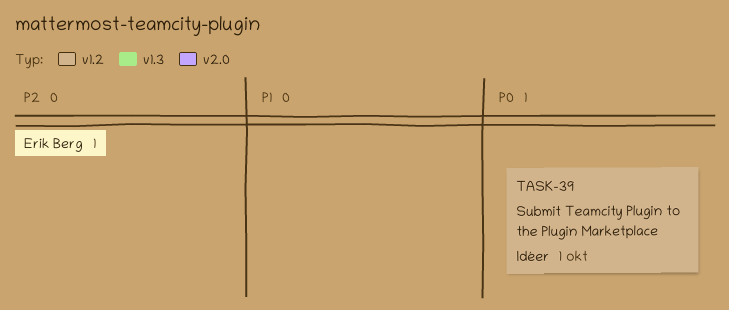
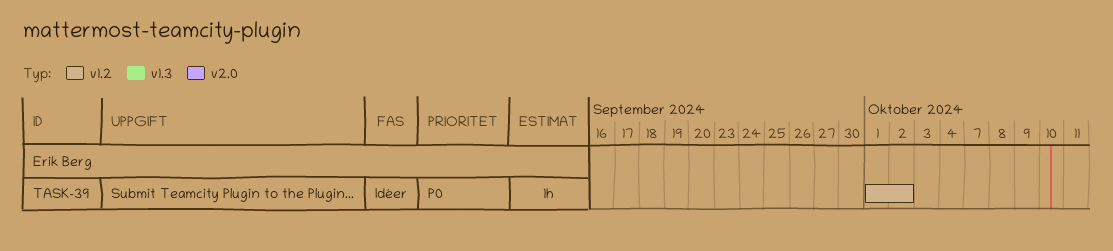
TASK-39, due: Oct 1 -> Oct 2

